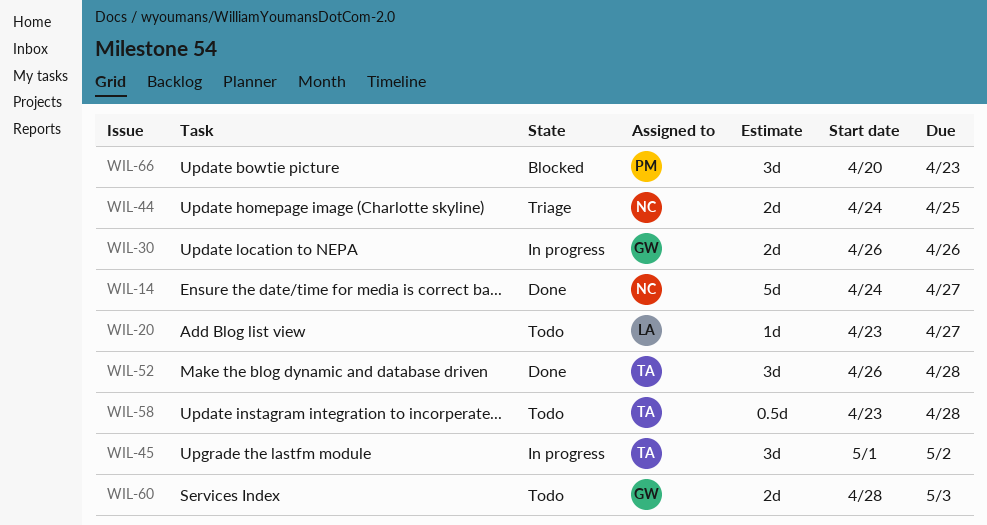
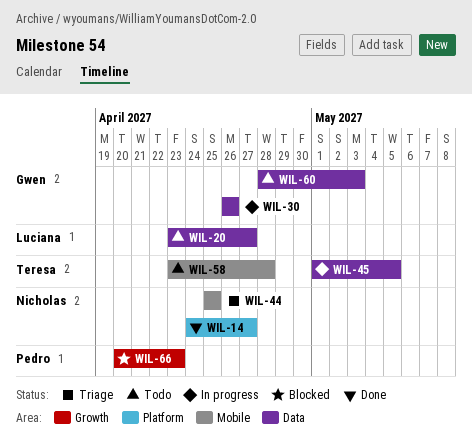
WIL-44, start: Apr 24 -> Apr 25
WIL-45, due: May 2 -> May 5
WIL-52: present -> none

